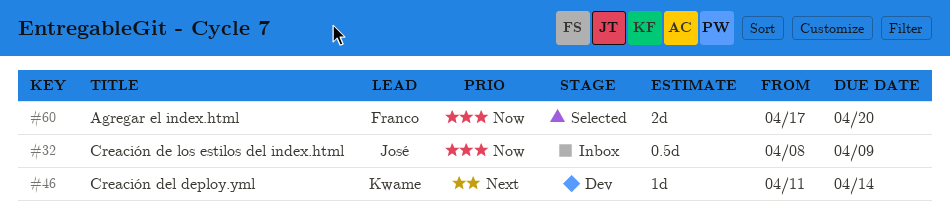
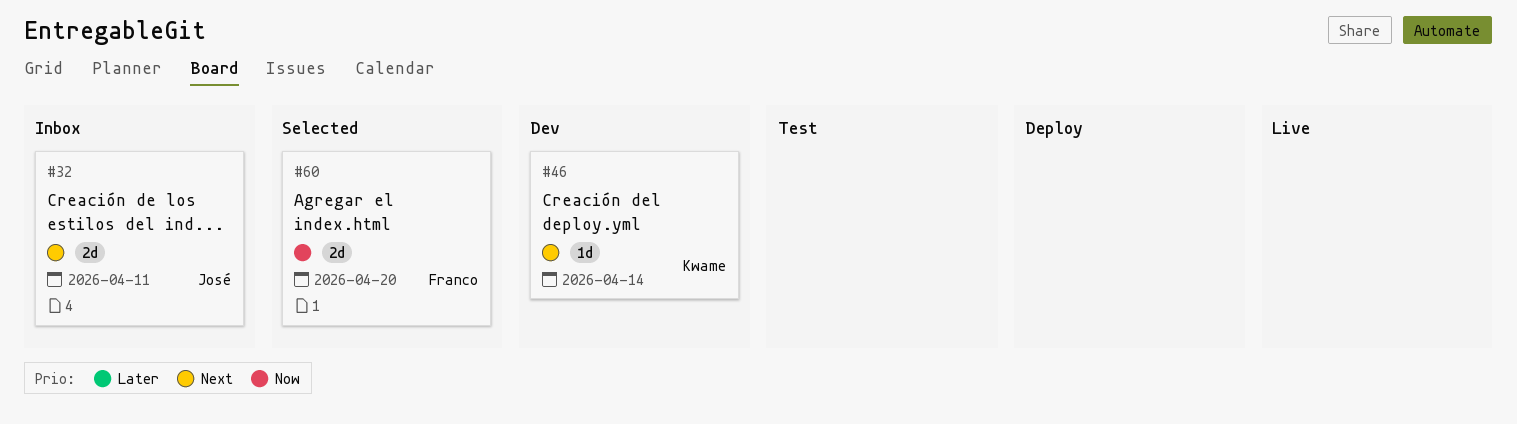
#32, priority: Now -> Next
#32, estimate: 0.5d -> 2d
#32, due: Apr 9 -> Apr 11

